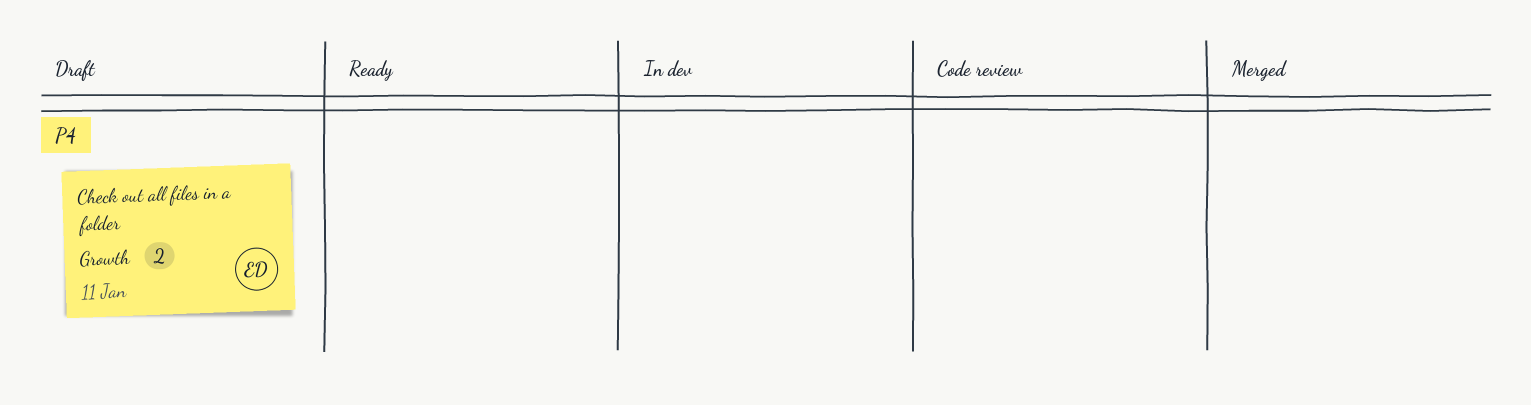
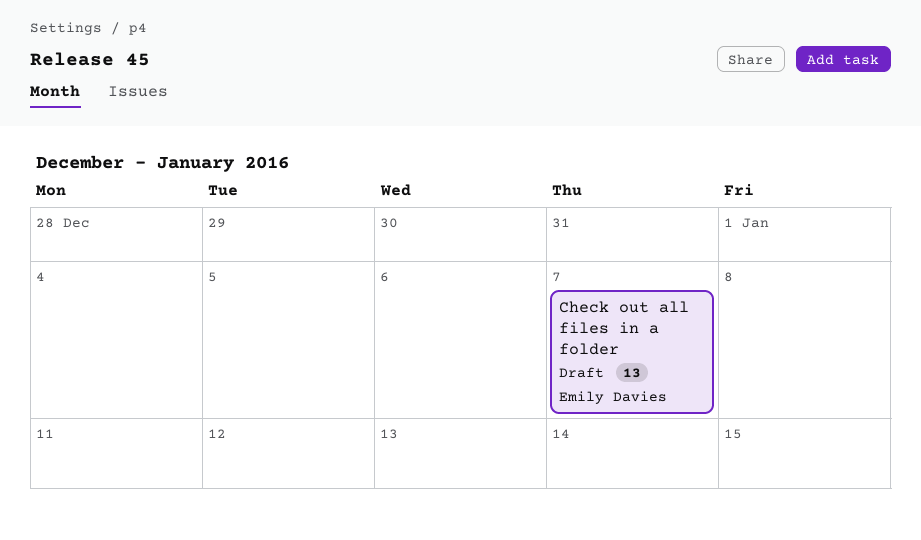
Check out all files in a folder, estimate: 2 -> 13
Check out all files in a folder, due: Jan 11 -> Jan 7

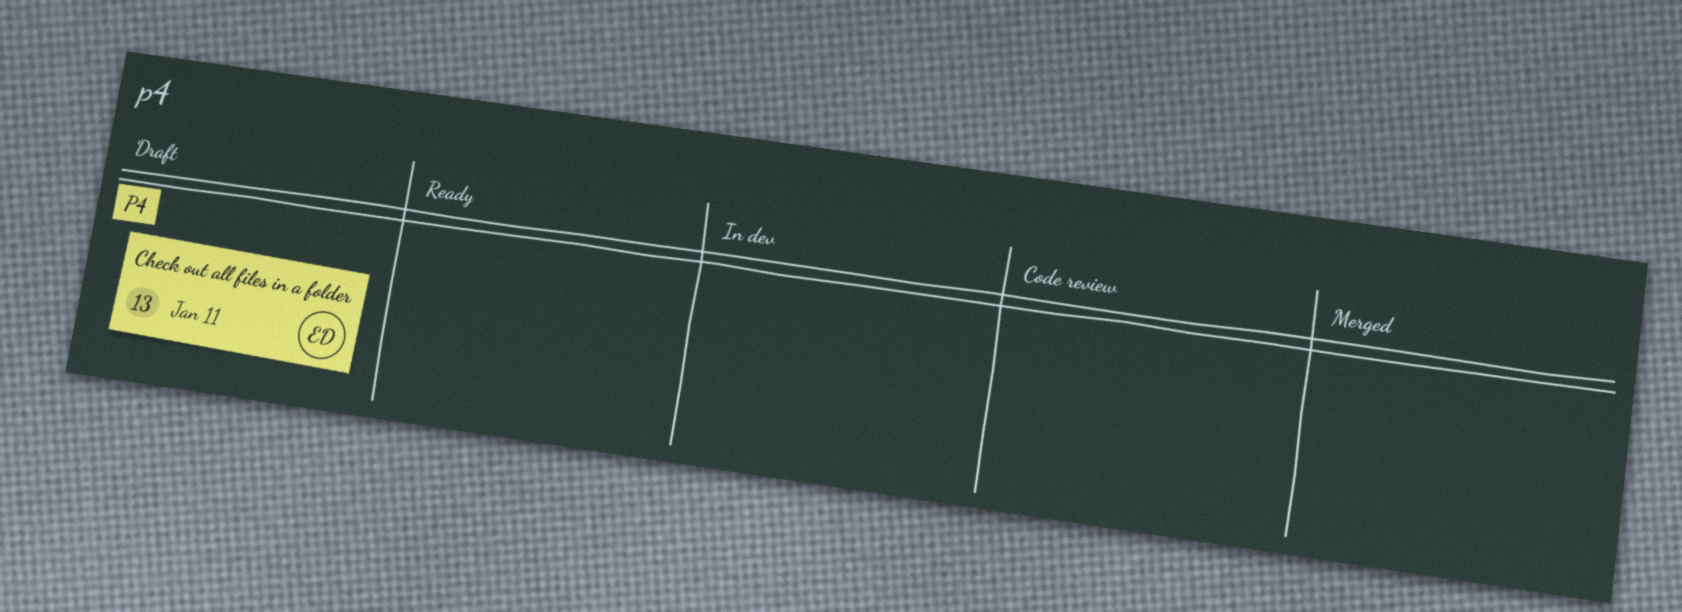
Check out all files in a folder, due: Jan 7 -> Jan 11

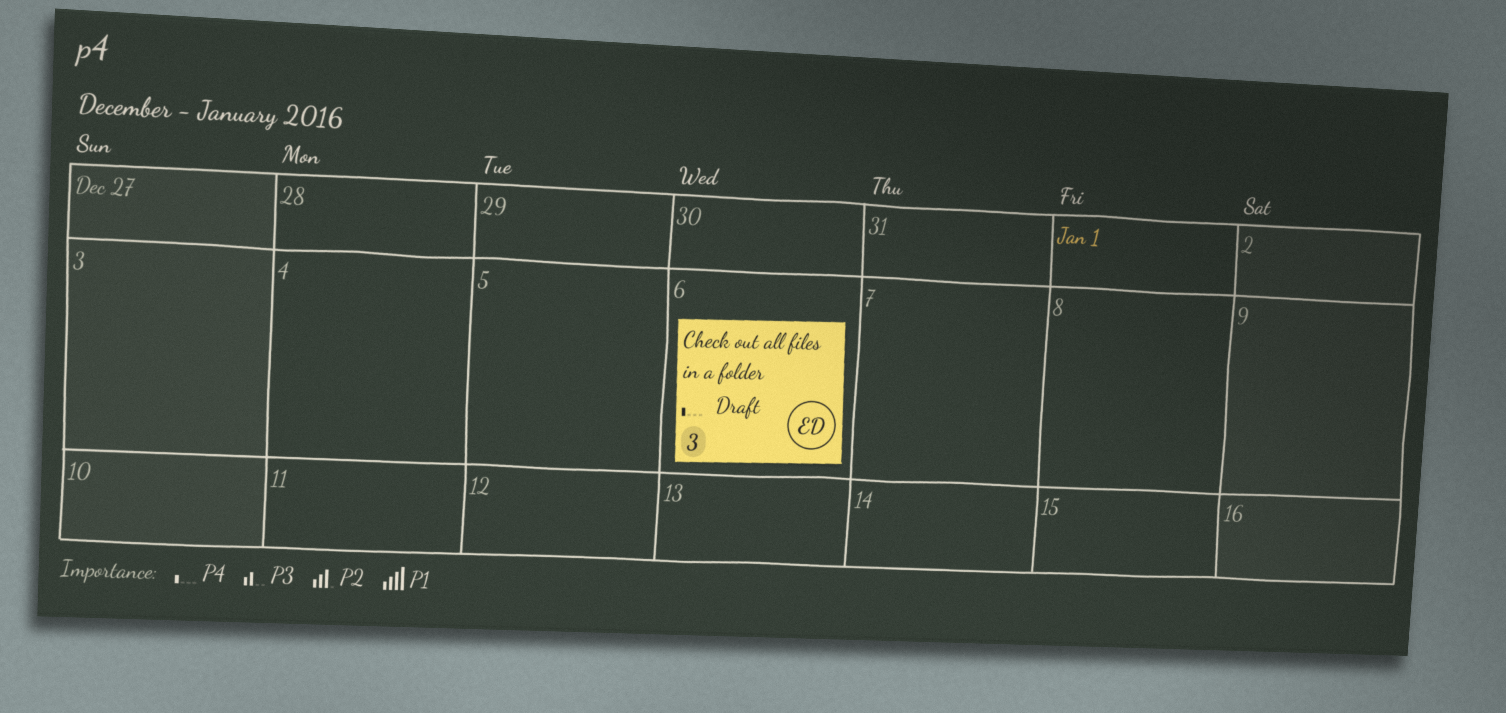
Check out all files in a folder, estimate: 13 -> 3
Check out all files in a folder, due: Jan 11 -> Jan 6

